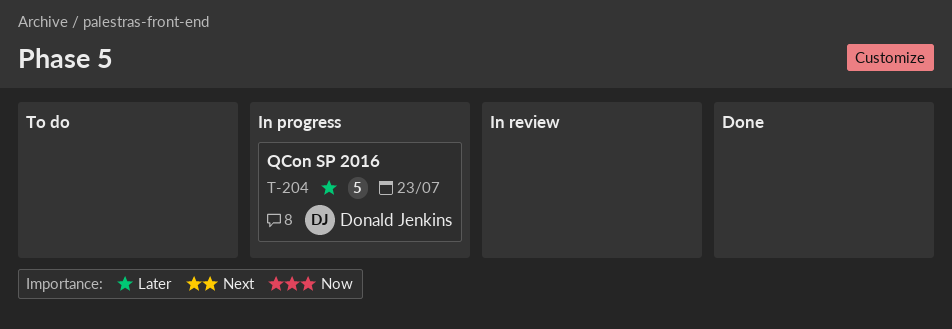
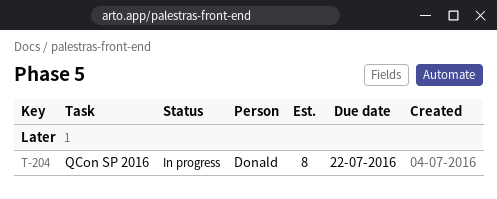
T-204, estimate: 5 -> 8
T-204, due: Jul 23 -> Jul 22

